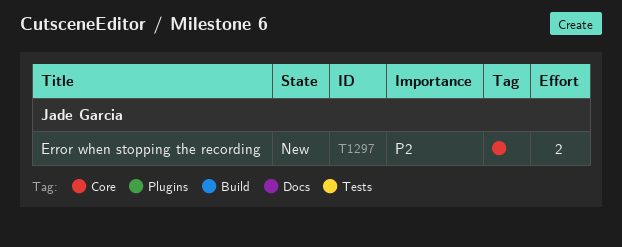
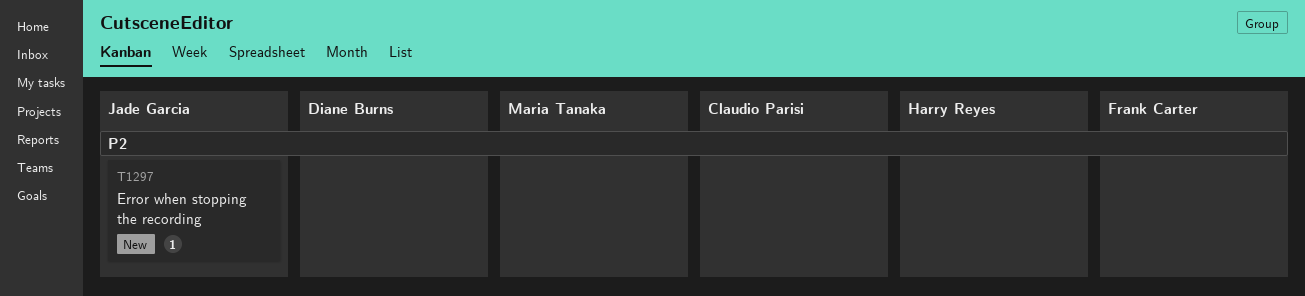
T1297, estimate: 2 -> 1

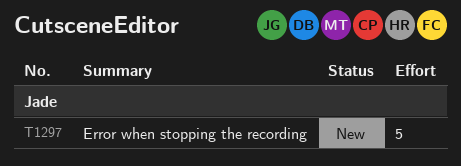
T1297, estimate: 1 -> 5

